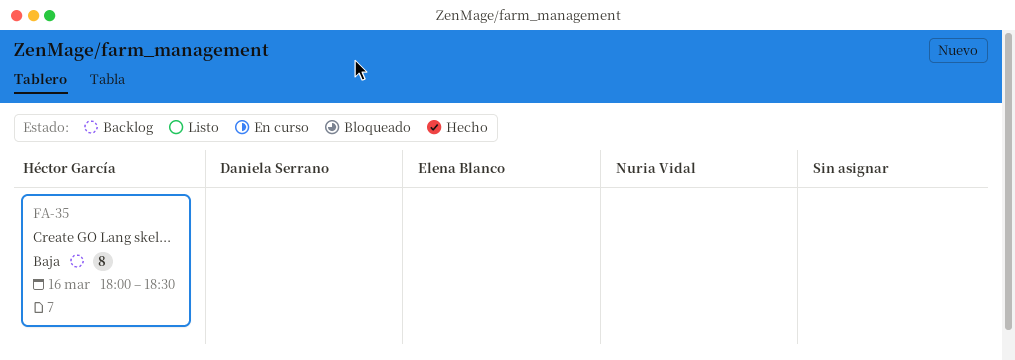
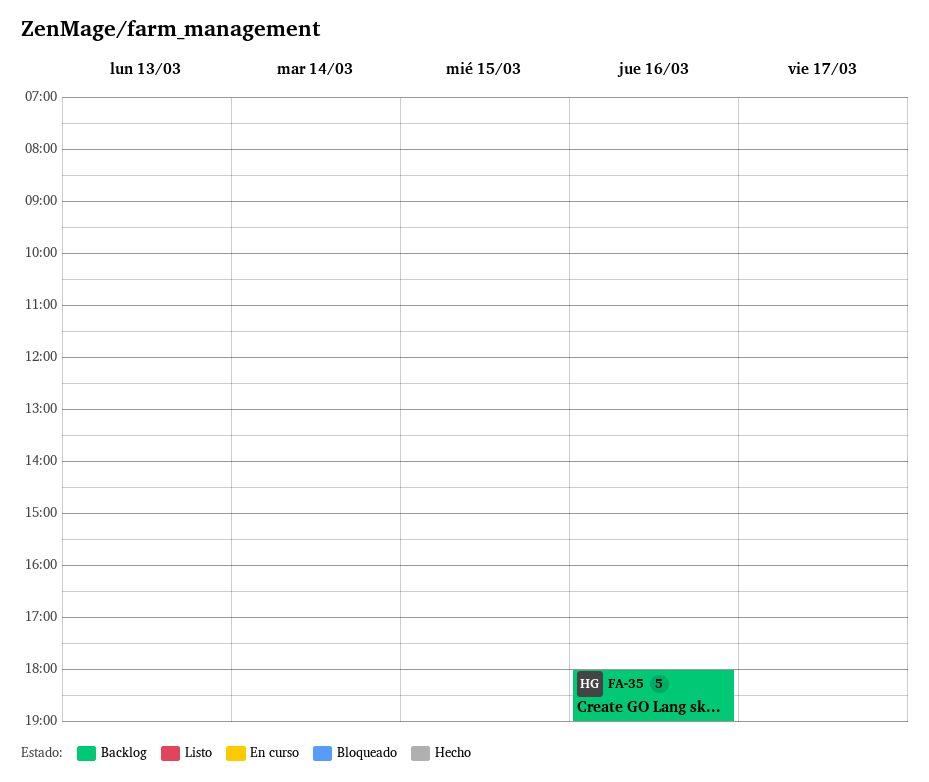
FA-35, estimate: 8 -> 5
FA-35, ends: 18:30 -> 19:00

